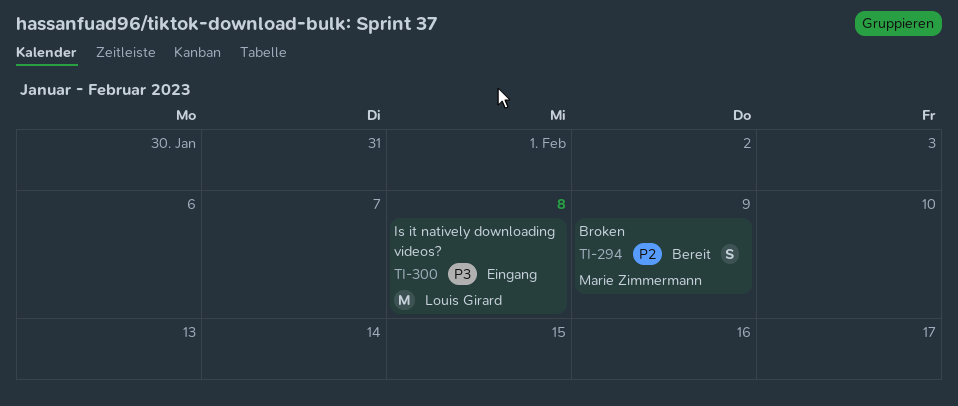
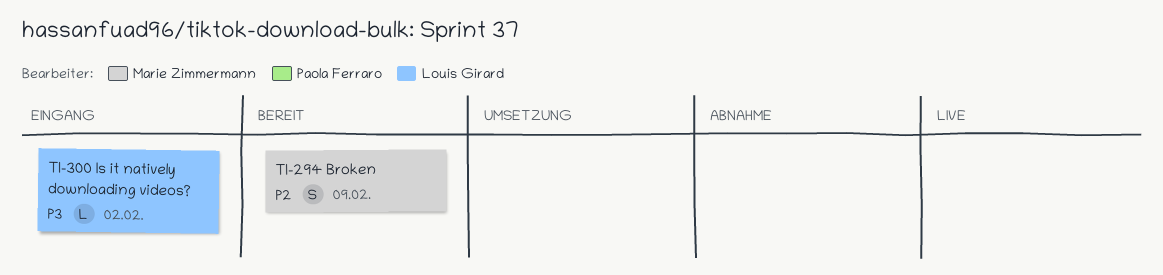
TI-300, estimate: M -> L
TI-300, due: Feb 8 -> Feb 2

